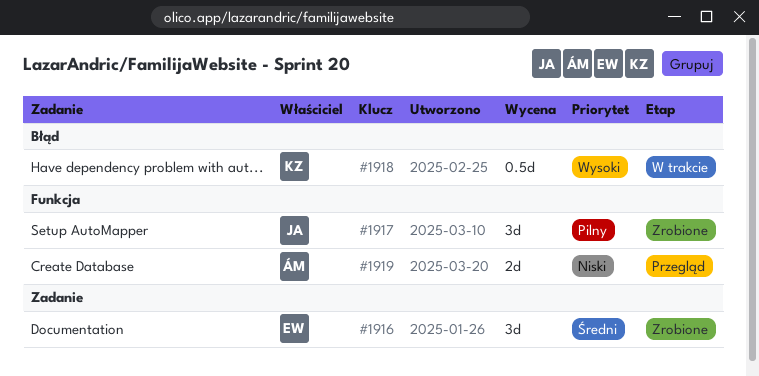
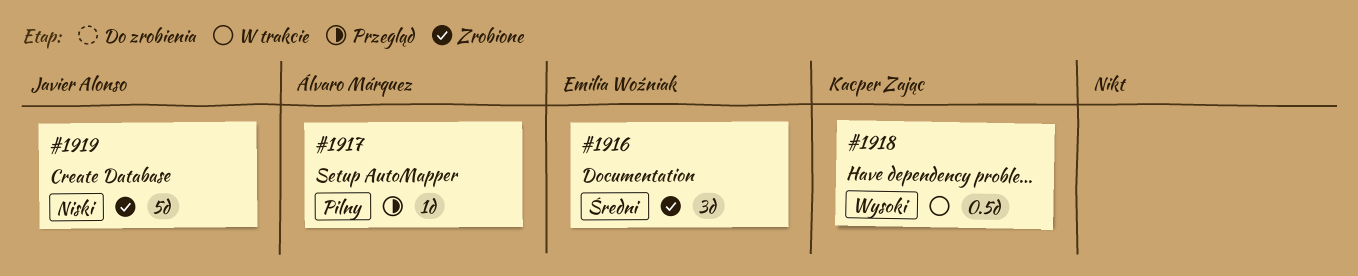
#1917, status: Zrobione -> Przegląd
#1917, owner: Javier Alonso -> Álvaro Márquez
#1917, estimate: 3d -> 1d
#1919, status: Przegląd -> Zrobione
#1919, owner: Álvaro Márquez -> Javier Alonso
#1919, estimate: 2d -> 5d

